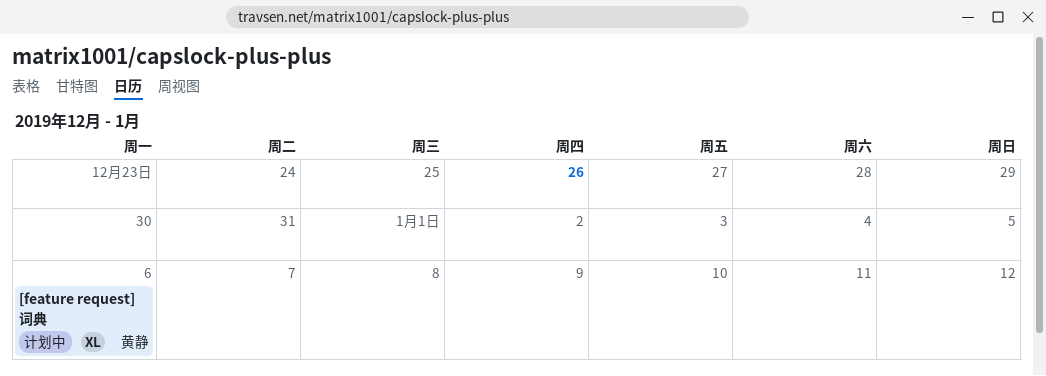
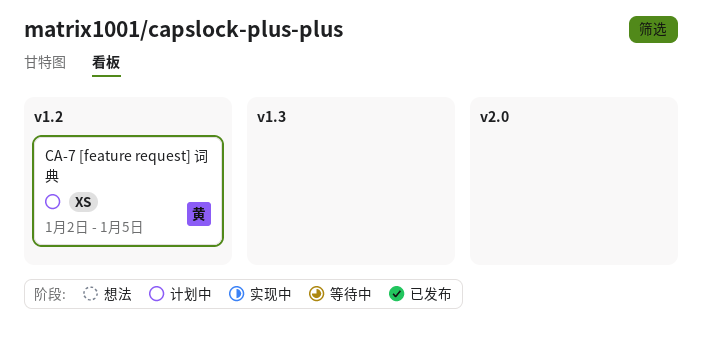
[feature request] 词典, estimate: XL -> XS
[feature request] 词典, due: Jan 6 -> Jan 5

